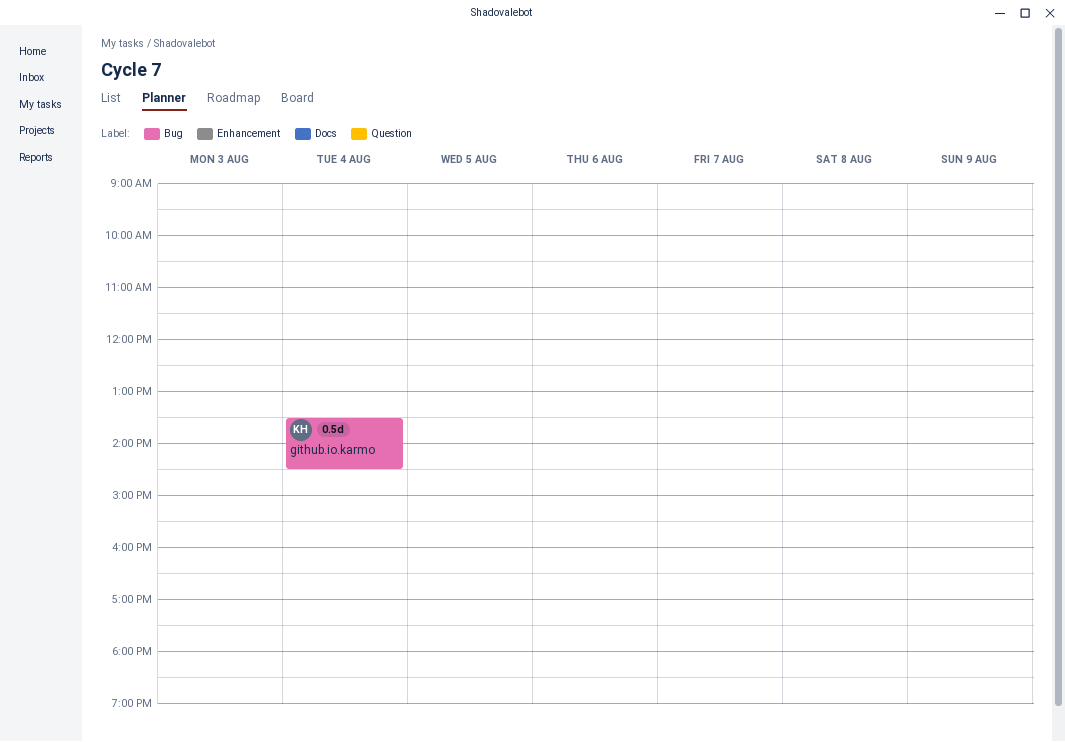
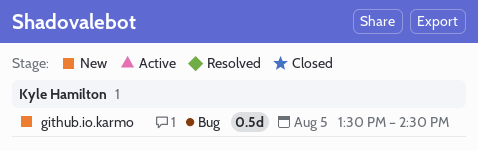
github.io.karmo, day: Aug 4 -> Aug 5

